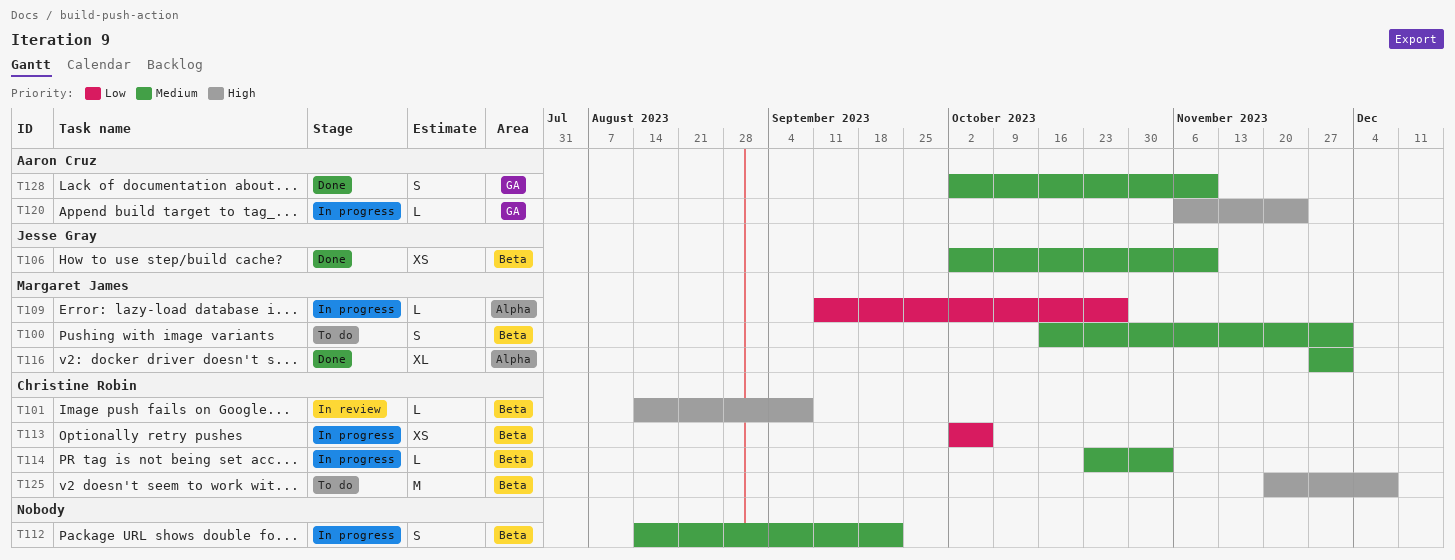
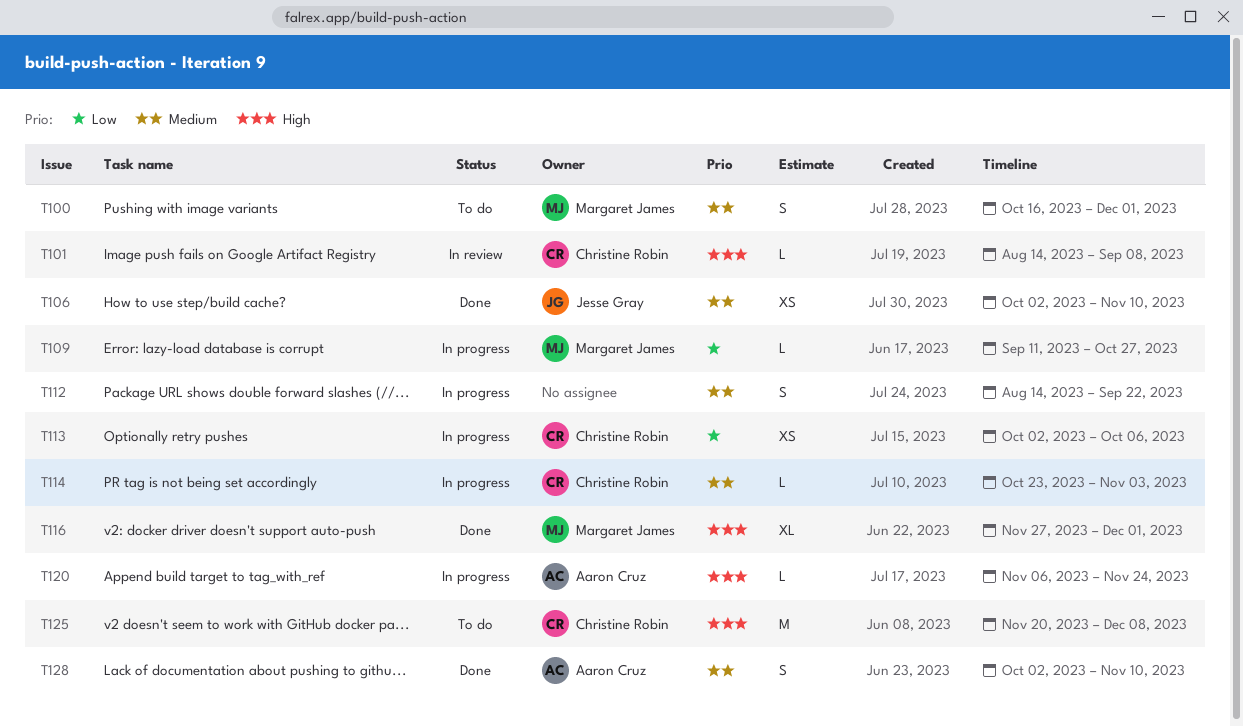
T116, priority: Medium -> High

